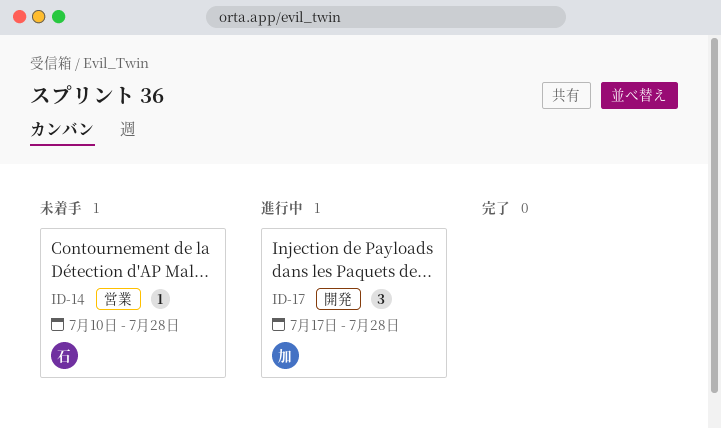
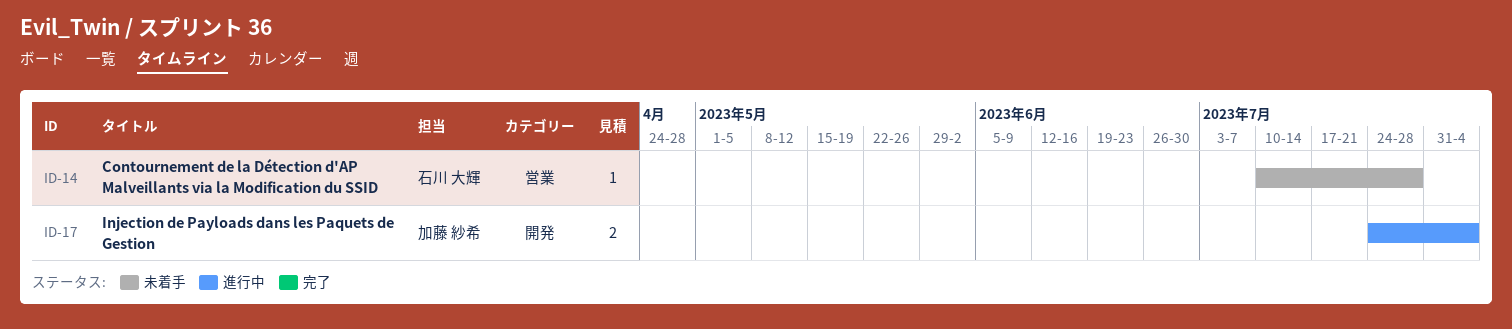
ID-17, estimate: 3 -> 2
ID-17, start: Jul 17 -> Jul 24
ID-17, due: Jul 28 -> Aug 4

